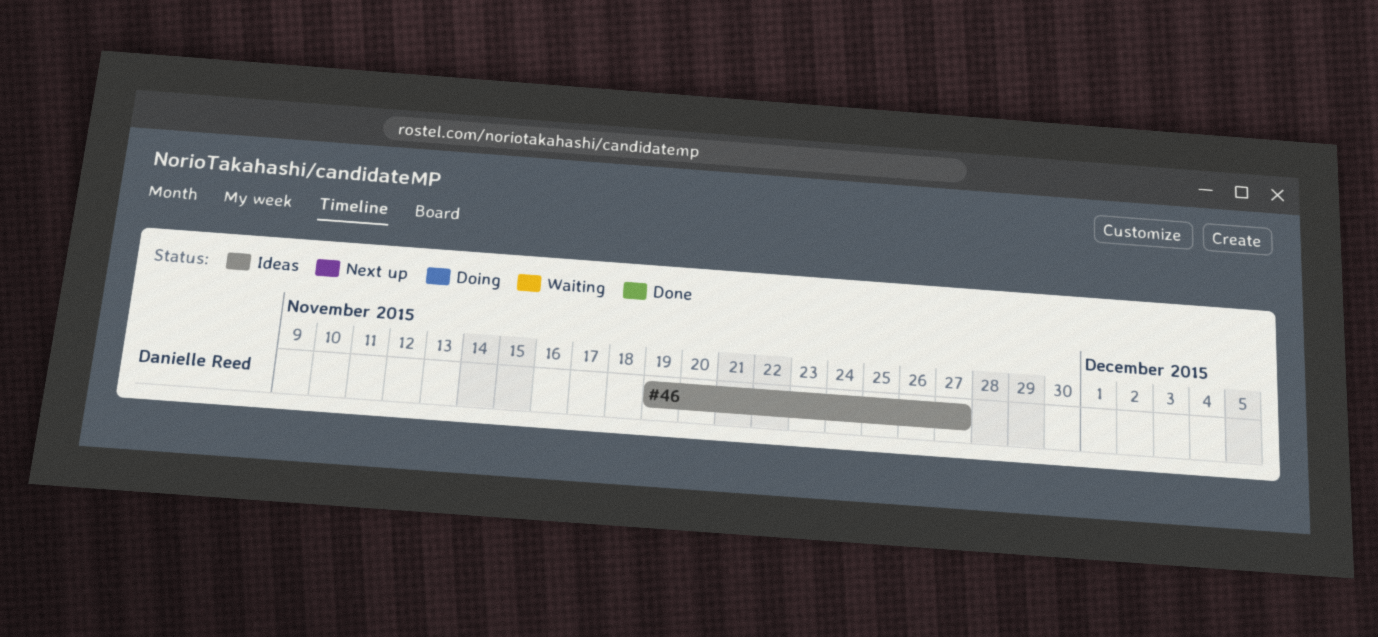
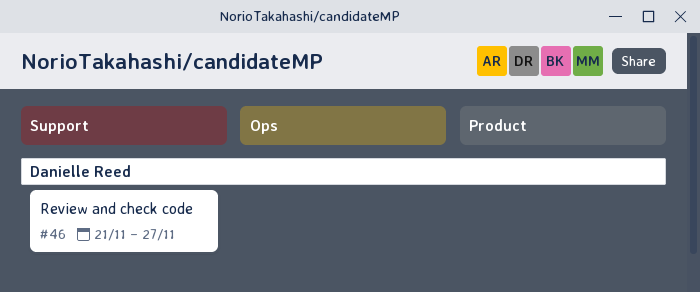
#46, start: Nov 19 -> Nov 21

